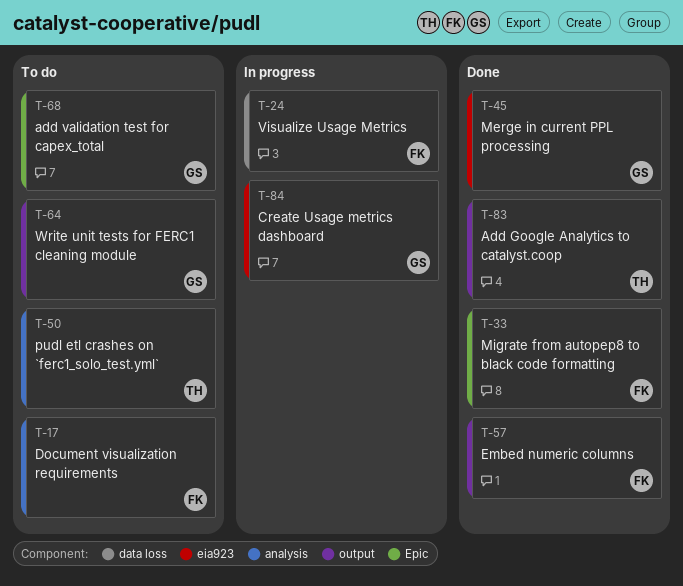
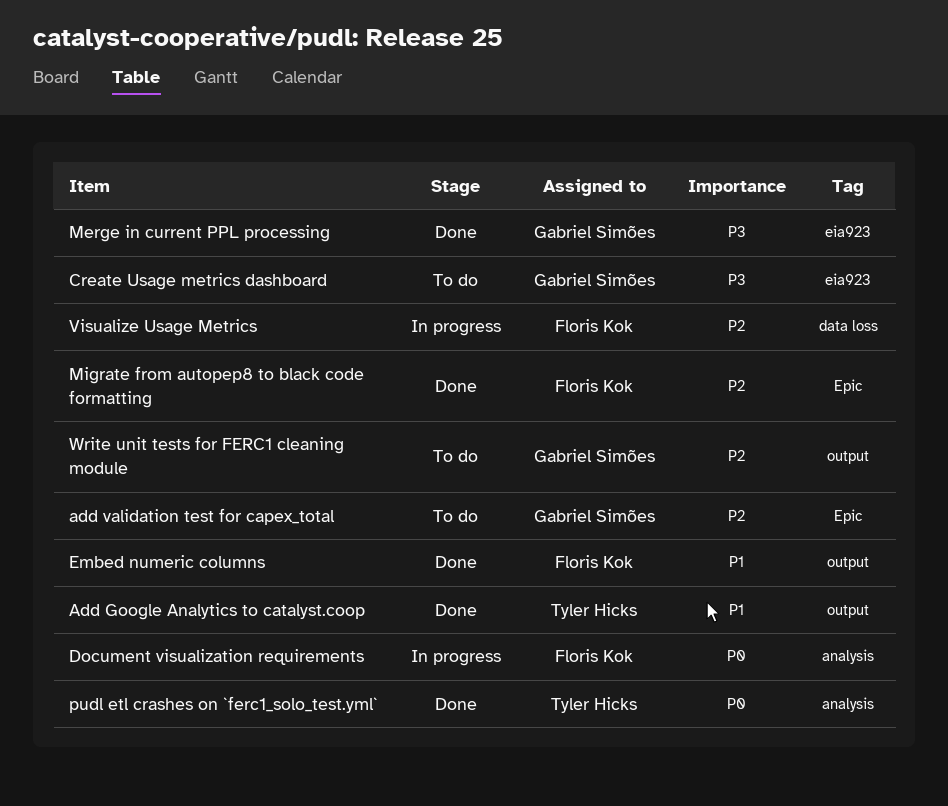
Create Usage metrics dashboard, status: In progress -> To do
Document visualization requirements, status: To do -> In progress
pudl etl crashes on `ferc1_solo_test.yml`, status: To do -> Done

